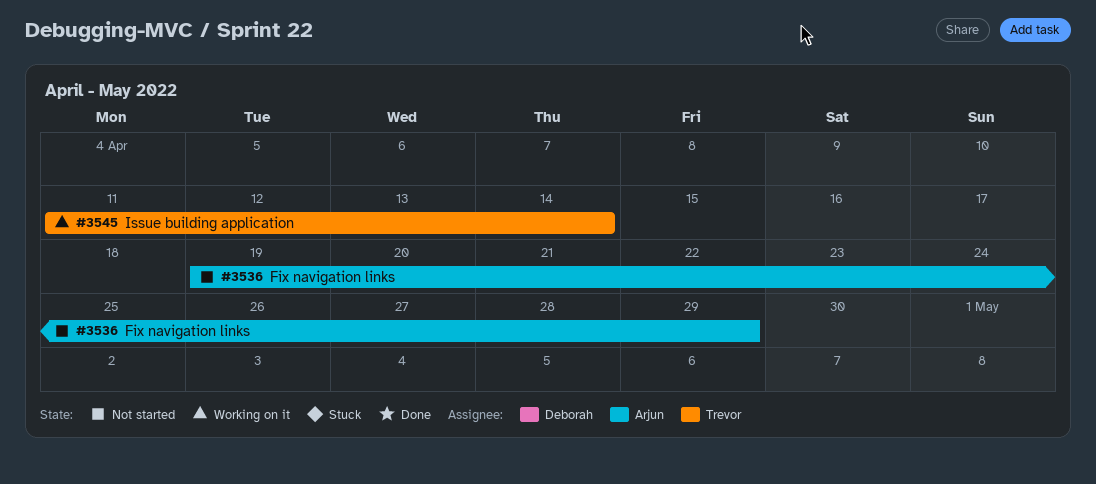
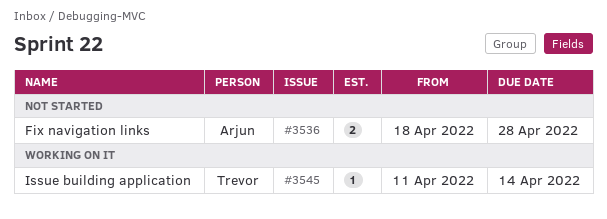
#3536, start: Apr 19 -> Apr 18
#3536, due: Apr 29 -> Apr 28

